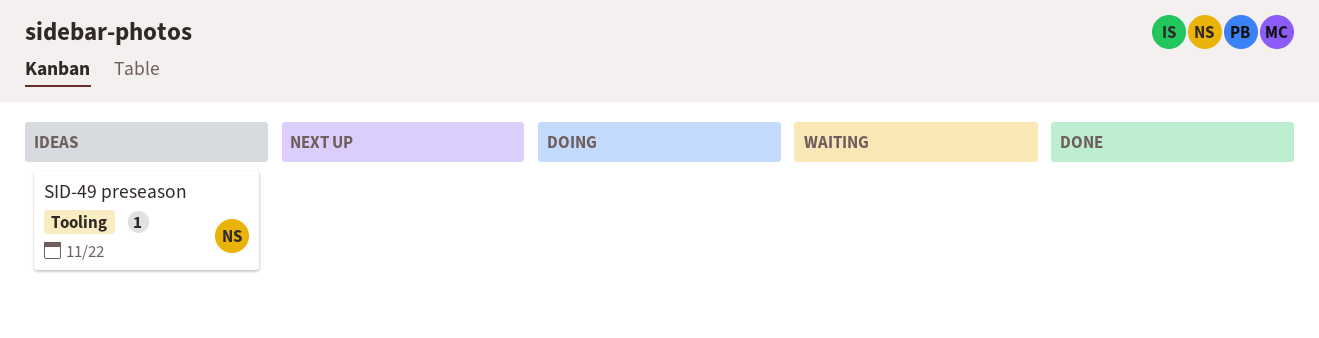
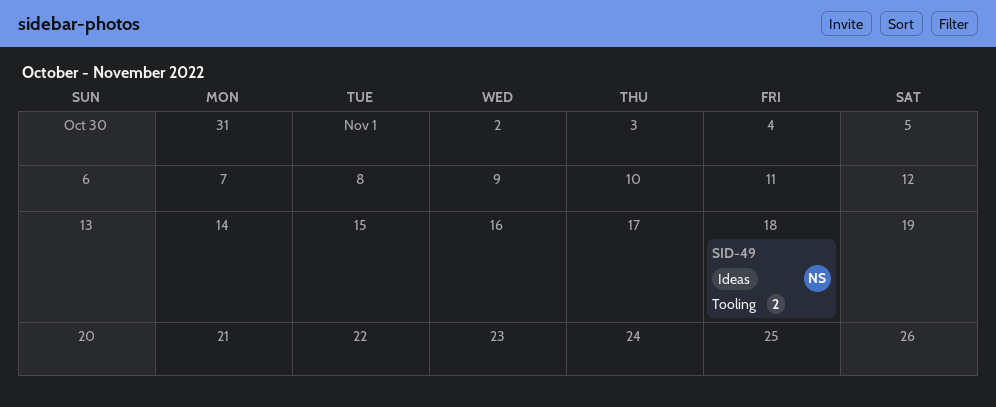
SID-49, estimate: 1 -> 2
SID-49, due: Nov 22 -> Nov 18

